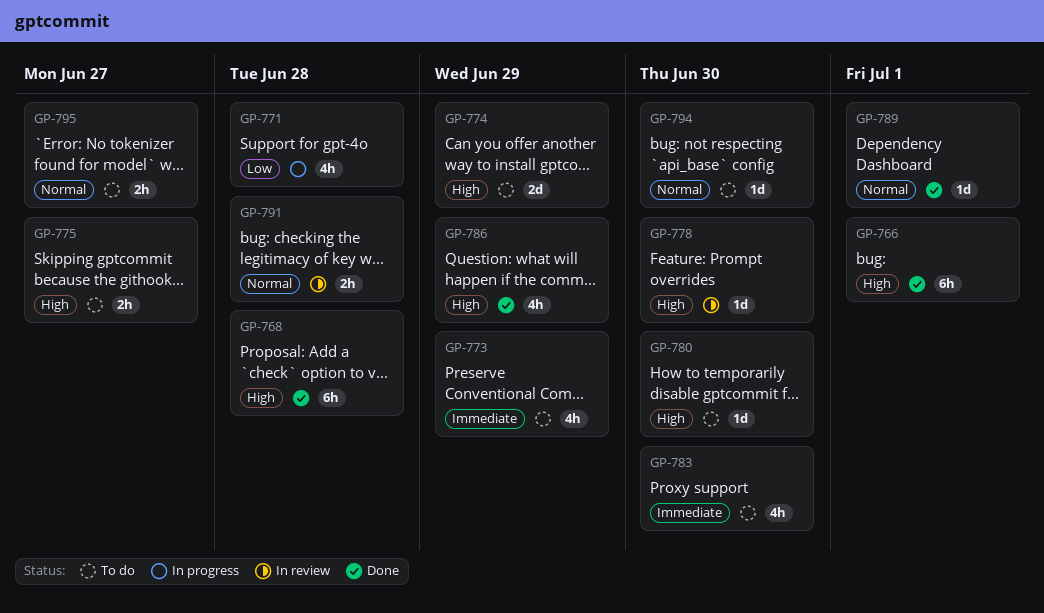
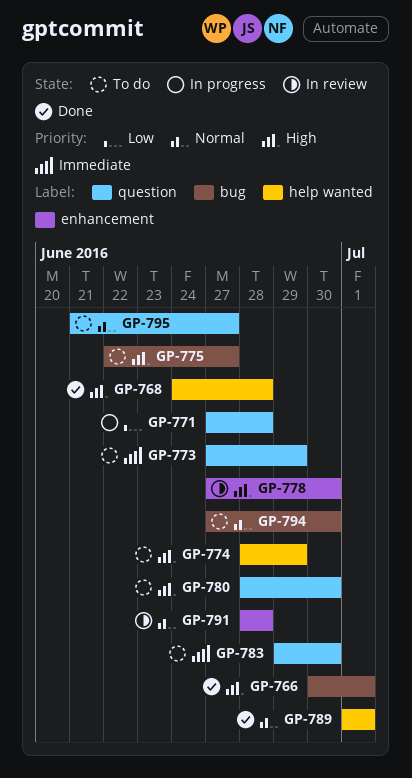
GP-786: present -> none

